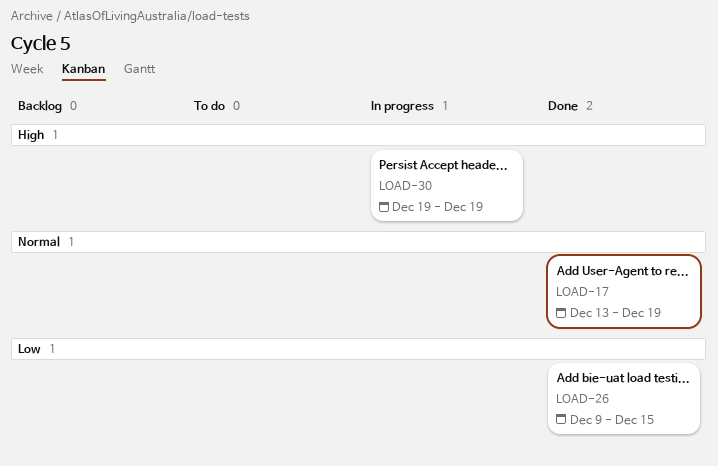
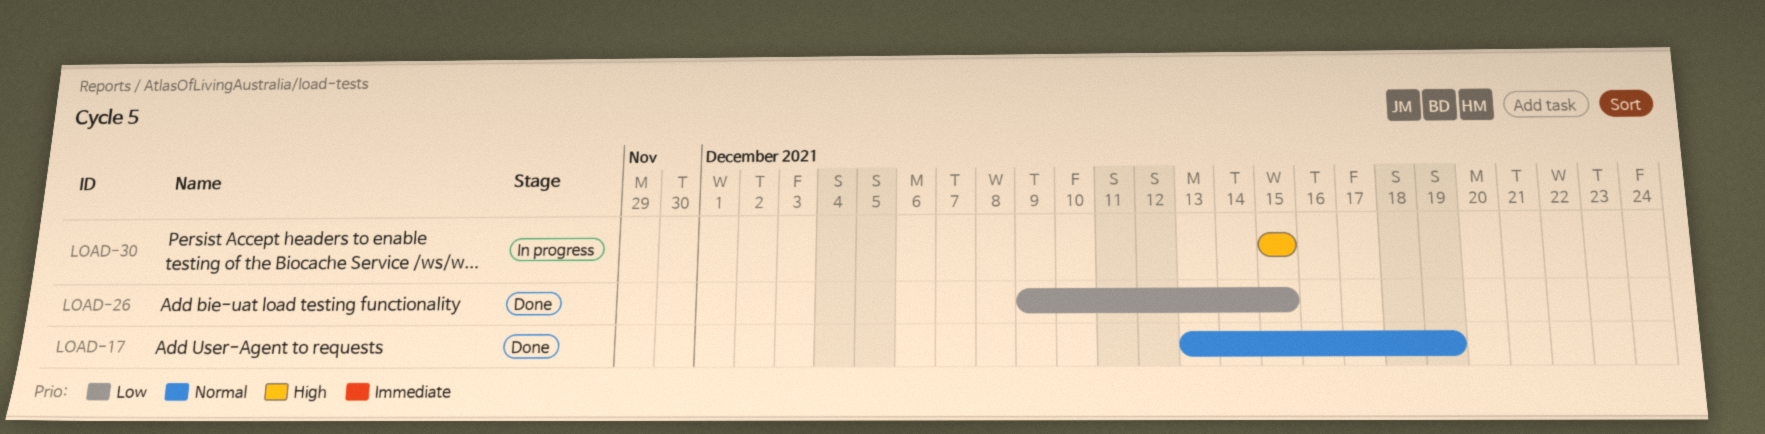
LOAD-30, start: Dec 19 -> Dec 15
LOAD-30, due: Dec 19 -> Dec 15

